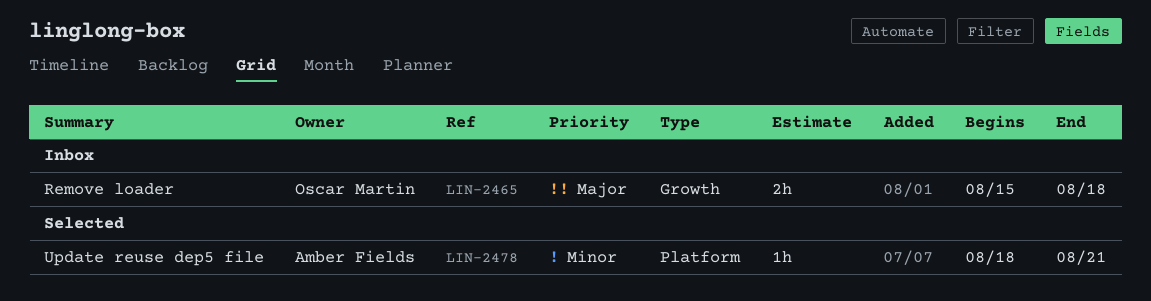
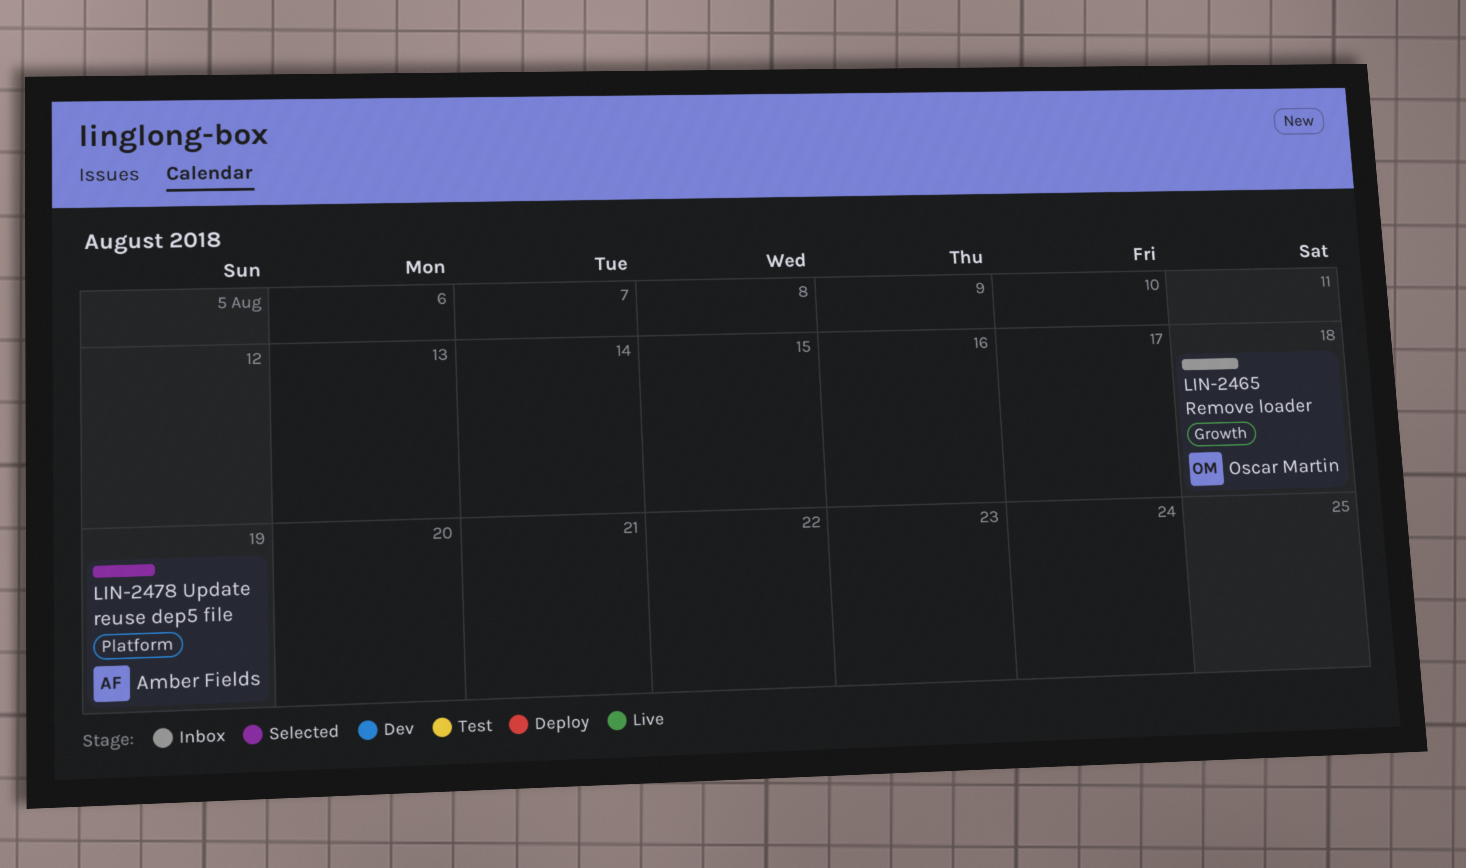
LIN-2478, due: Aug 21 -> Aug 19

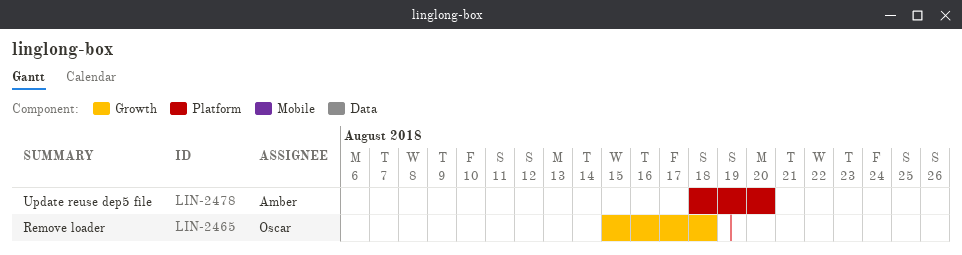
LIN-2478, due: Aug 19 -> Aug 20

